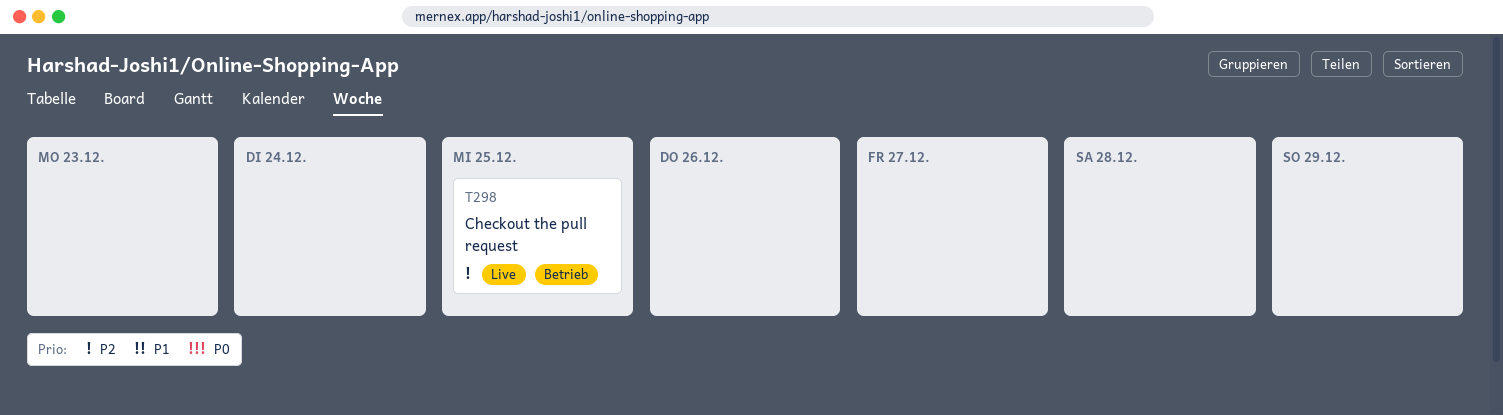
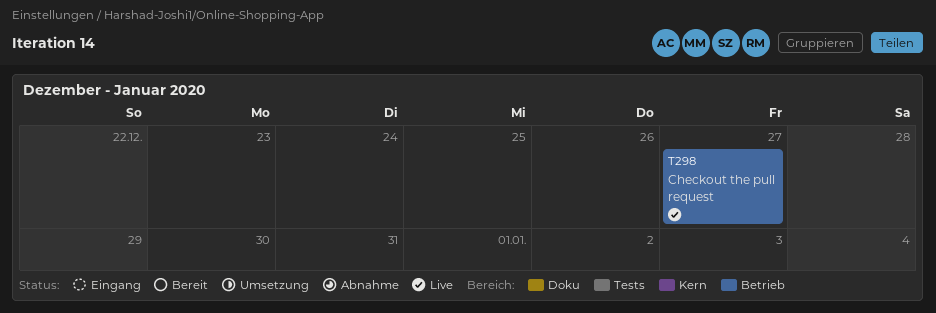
T298, due: Dec 25 -> Dec 27

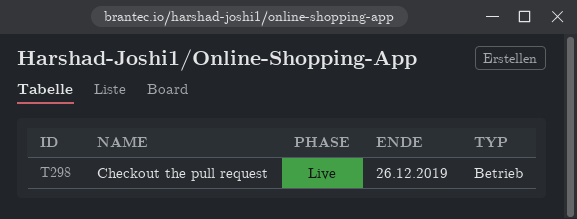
T298, due: Dec 27 -> Dec 26

